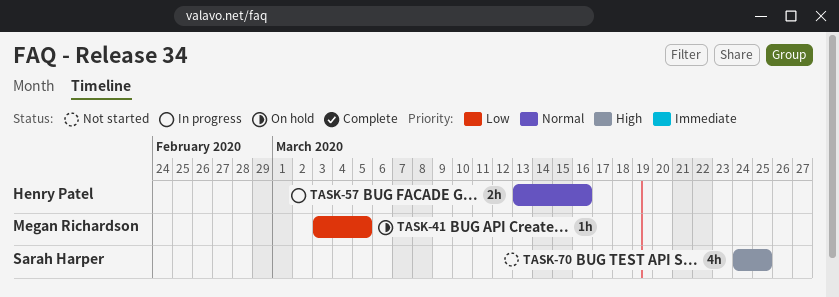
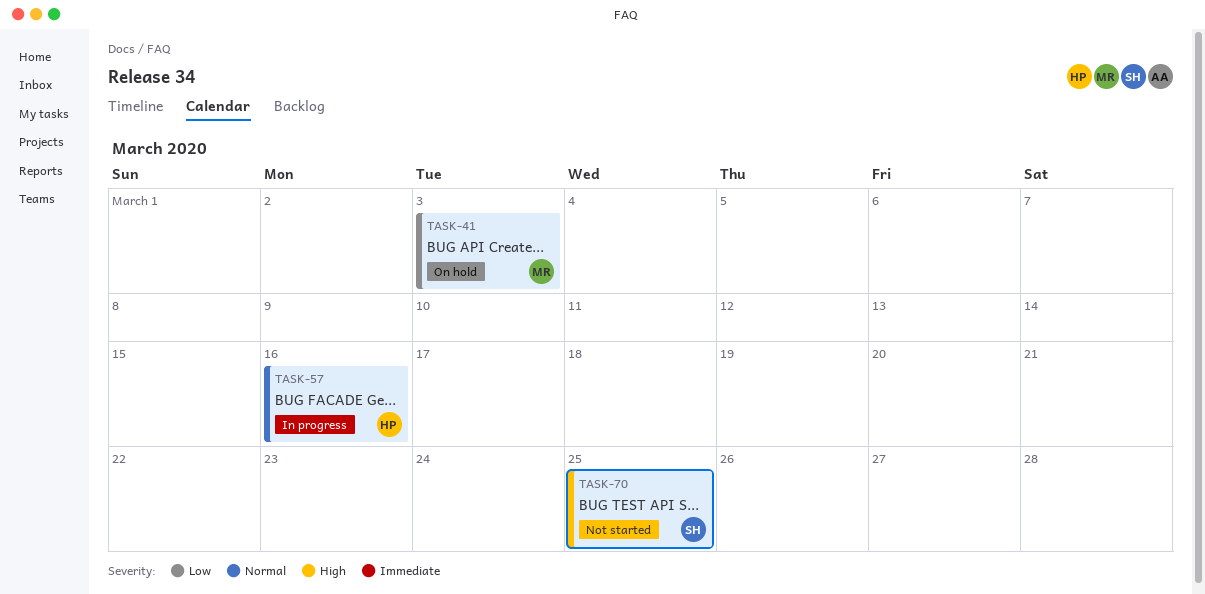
TASK-41, due: Mar 5 -> Mar 3

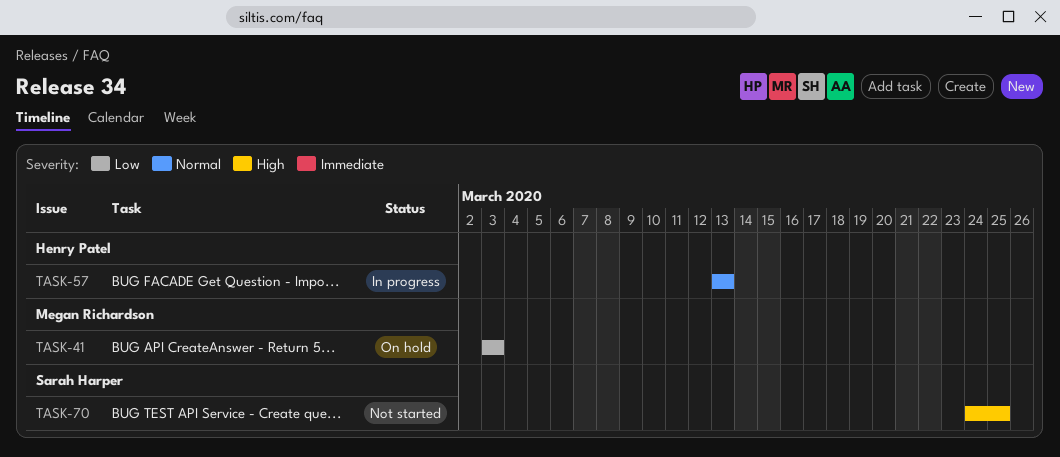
TASK-57, due: Mar 16 -> Mar 13

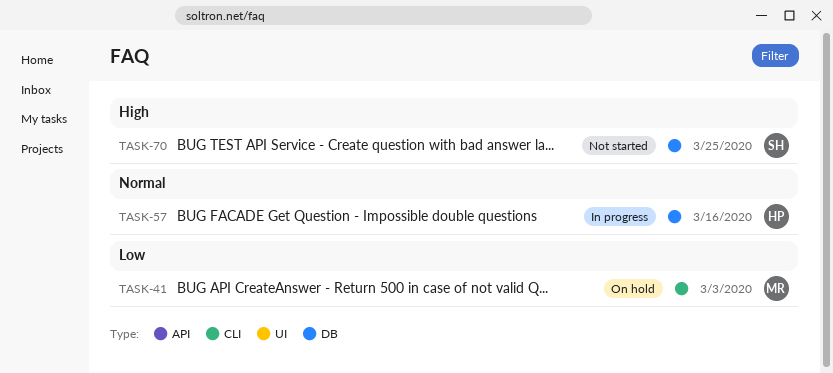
TASK-57, due: Mar 13 -> Mar 16

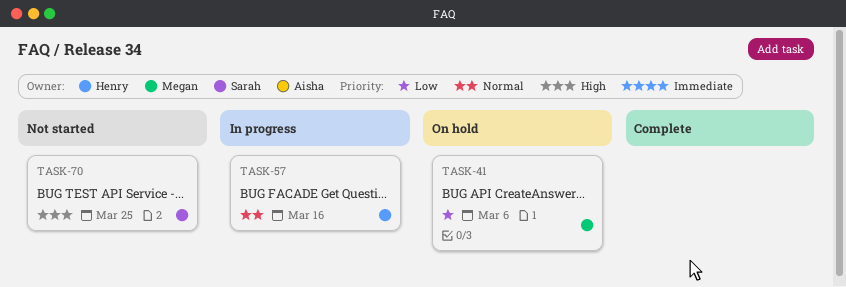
TASK-41, due: Mar 3 -> Mar 6

